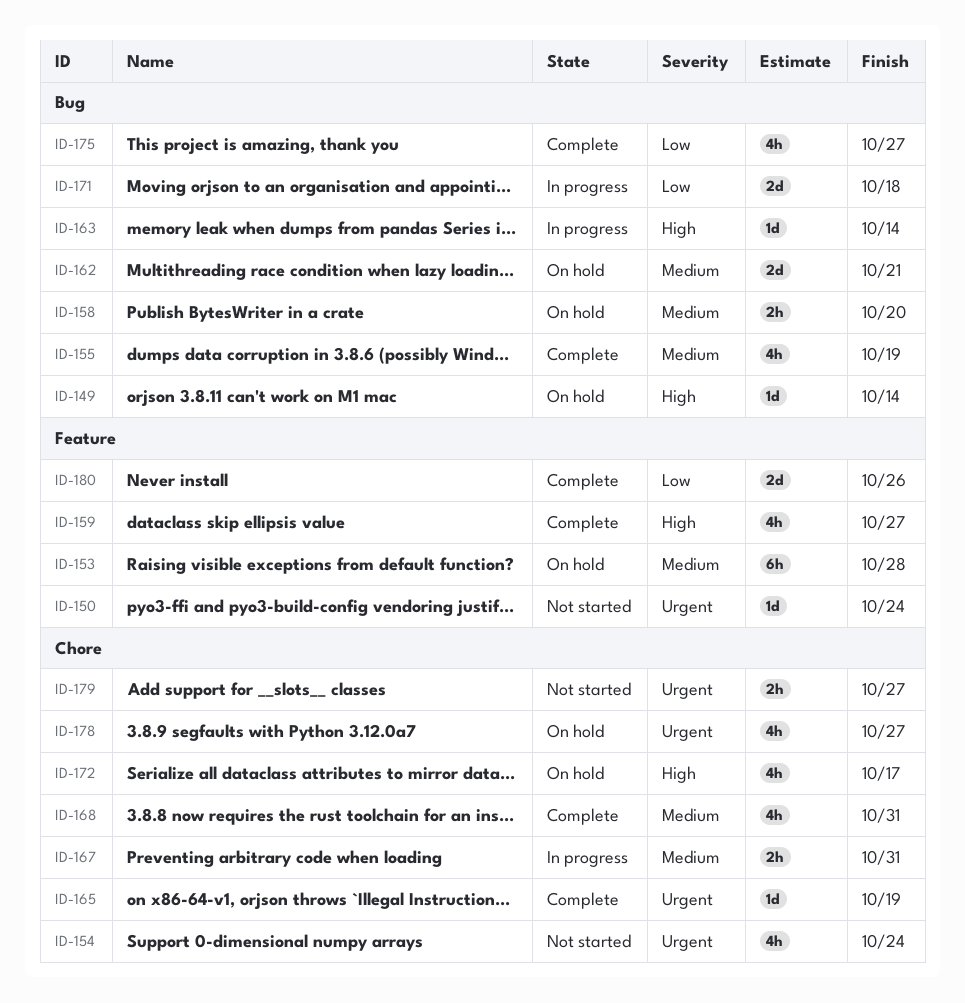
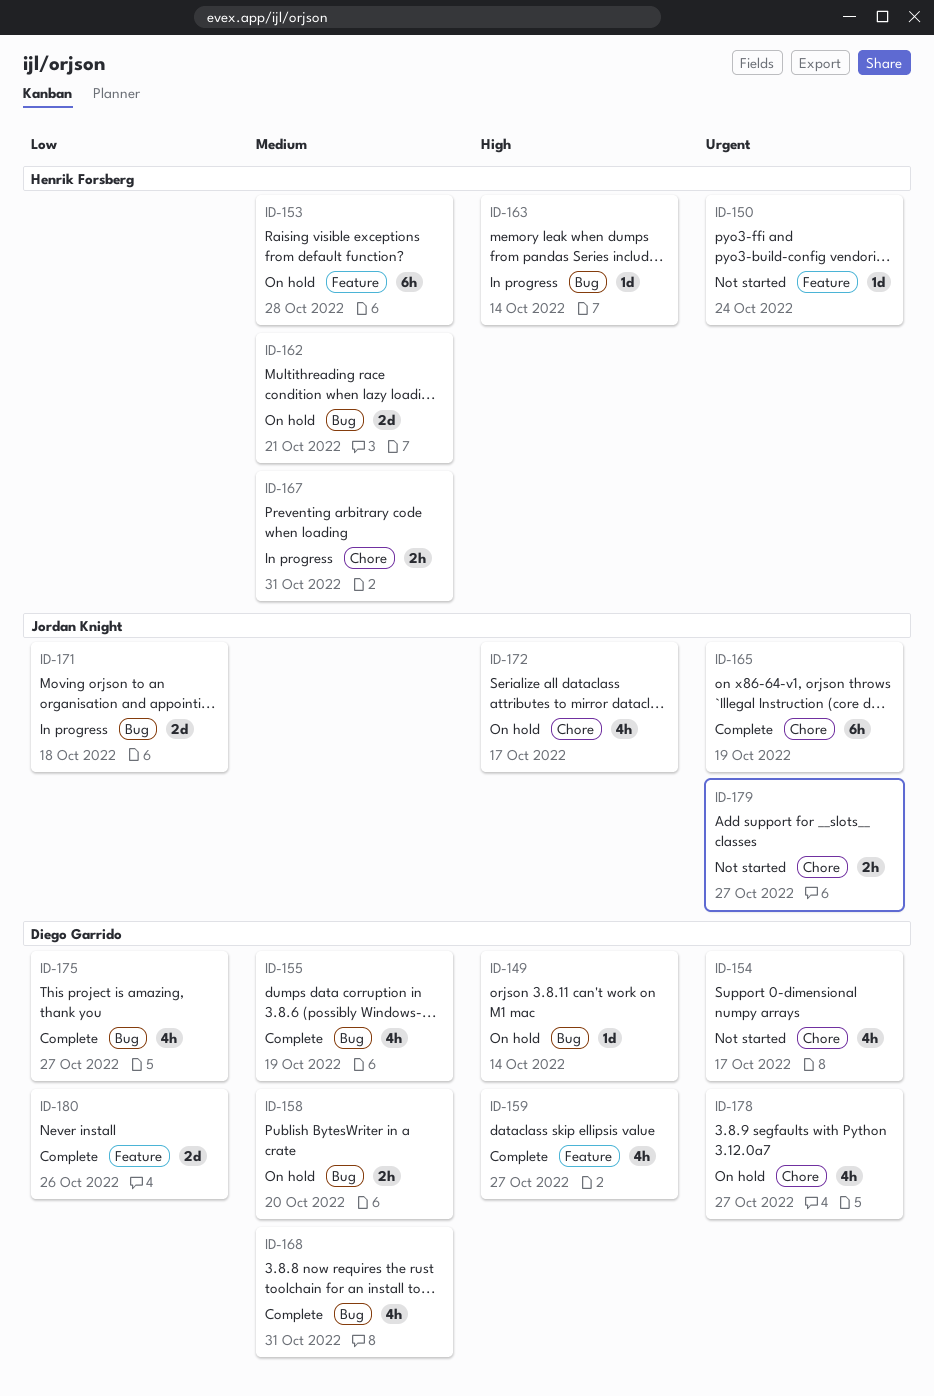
ID-154, due: Oct 24 -> Oct 17
ID-165, estimate: 1d -> 6h
ID-168, label: Chore -> Bug

